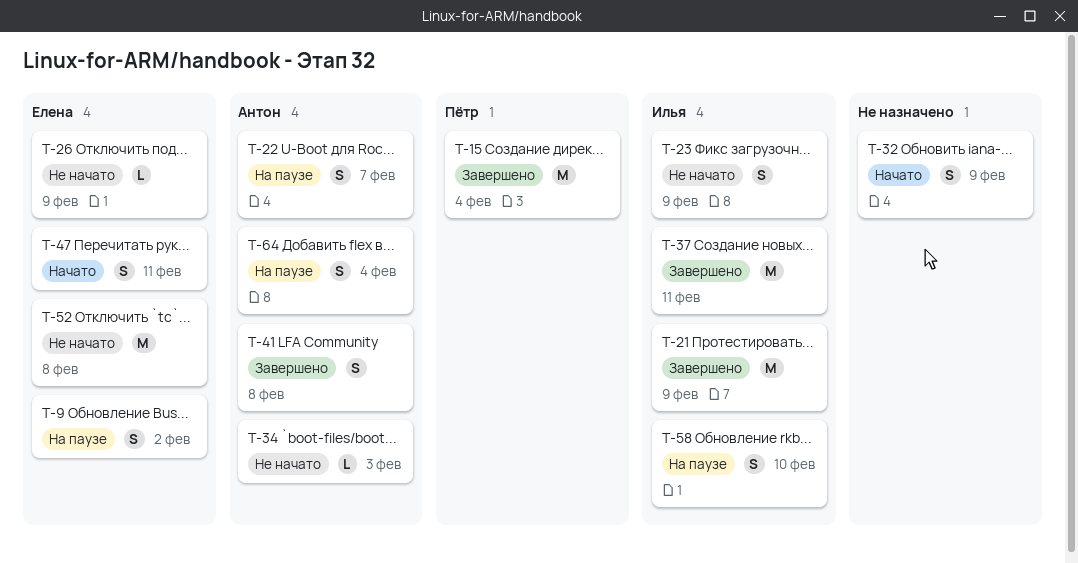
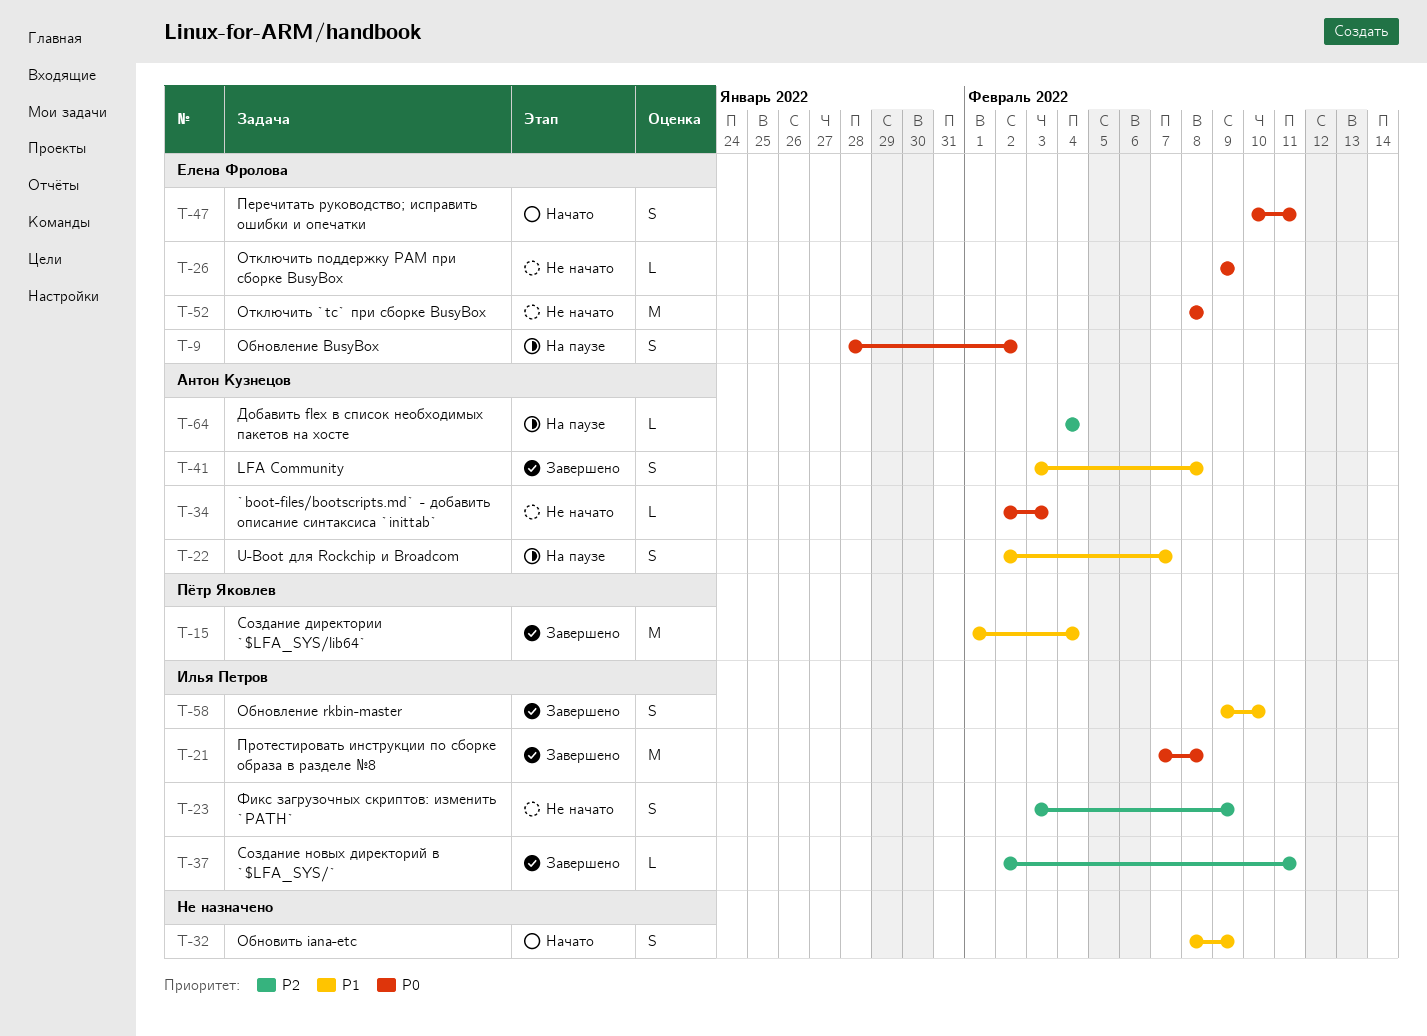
T-21, due: Feb 9 -> Feb 8
T-37, estimate: M -> L
T-58, status: На паузе -> Завершено
T-64, estimate: S -> L

